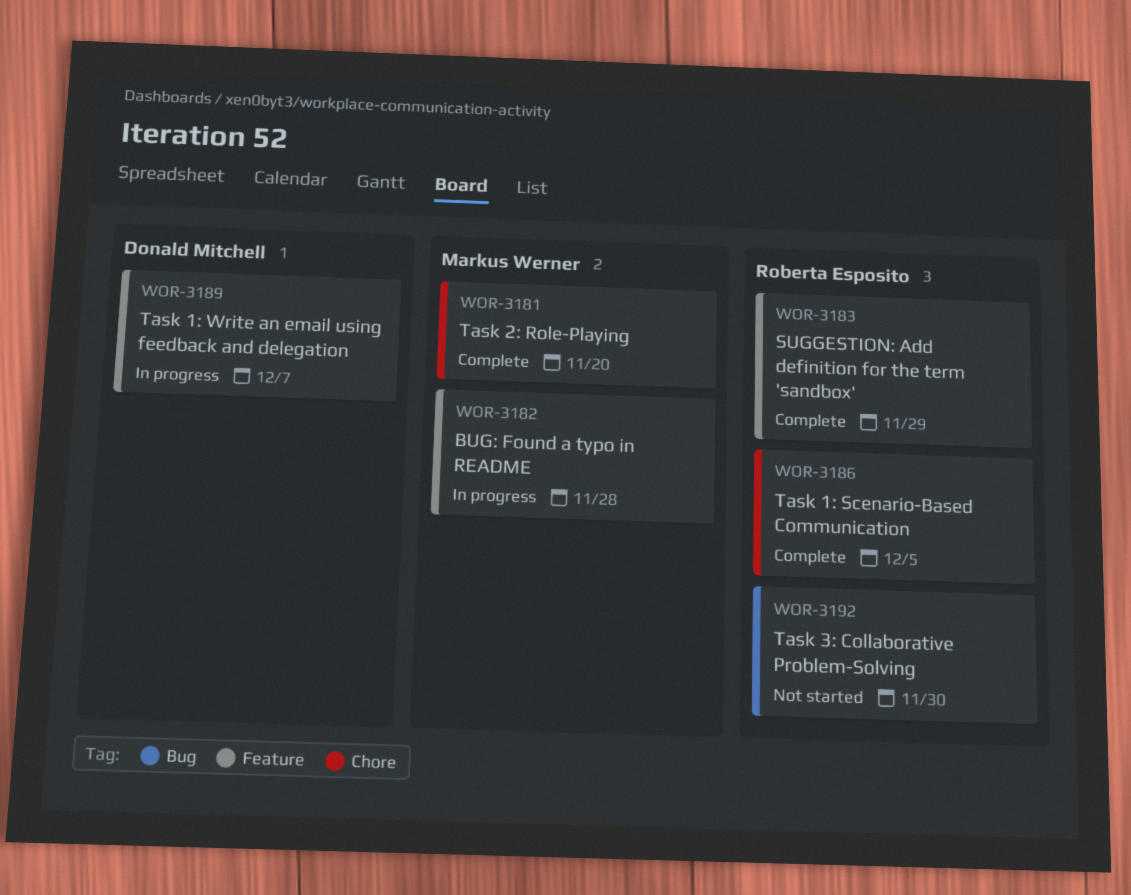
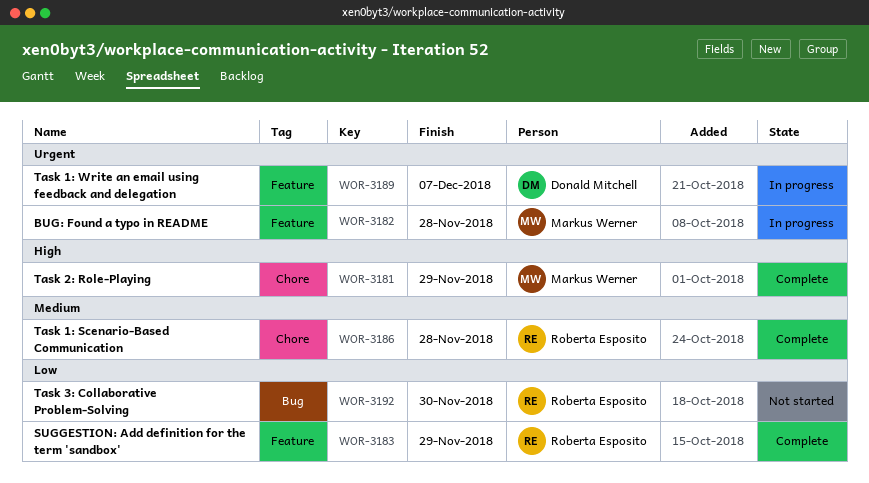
WOR-3181, due: Nov 20 -> Nov 29
WOR-3186, due: Dec 5 -> Nov 28

